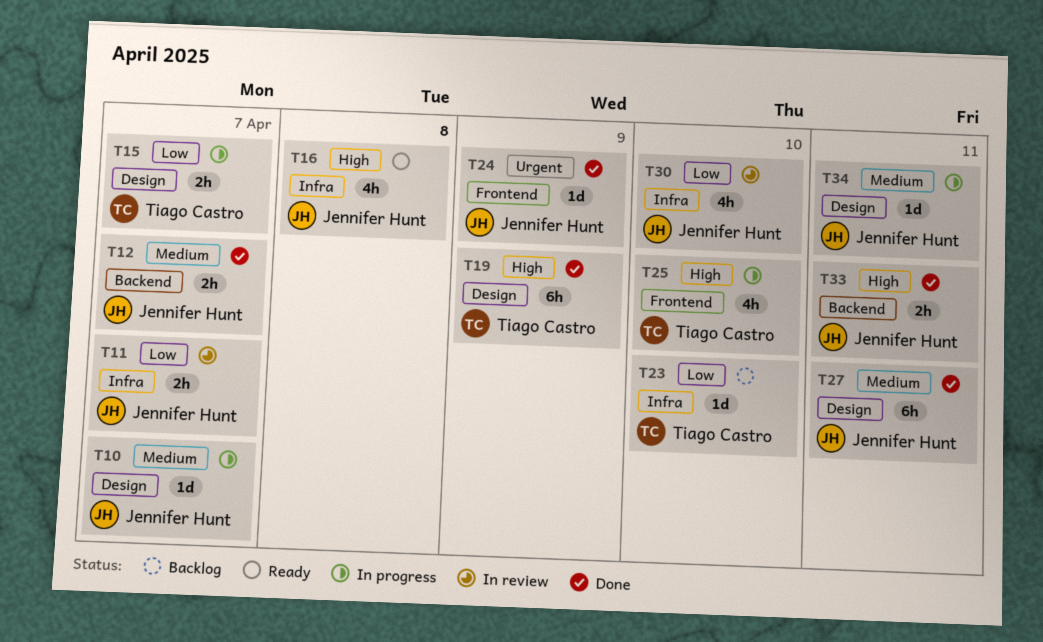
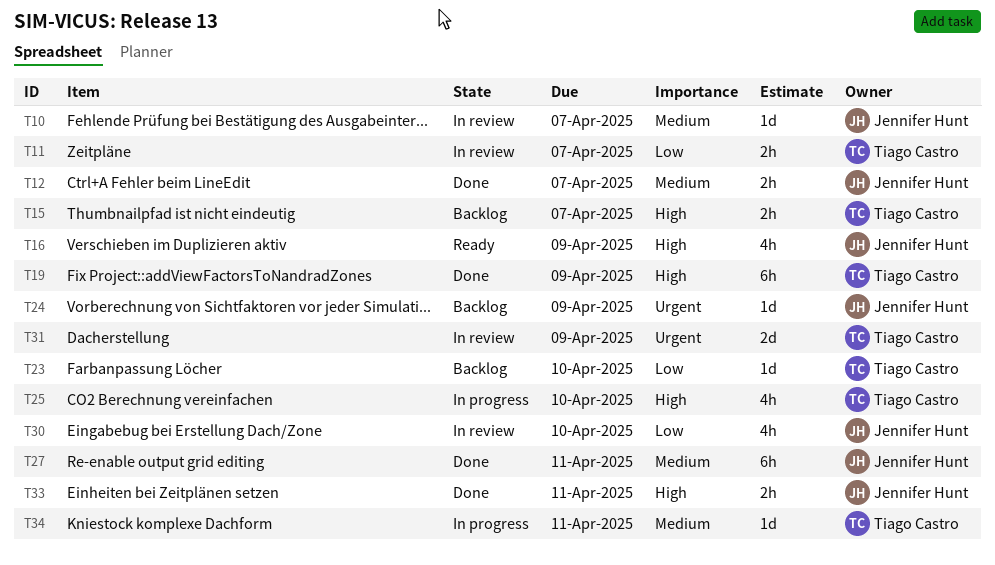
T10, status: In progress -> In review
T11, owner: Jennifer Hunt -> Tiago Castro
T15, status: In progress -> Backlog
T15, priority: Low -> High
T16, due: Apr 8 -> Apr 9
T24, status: Done -> Backlog
T31: none -> present
T34, owner: Jennifer Hunt -> Tiago Castro

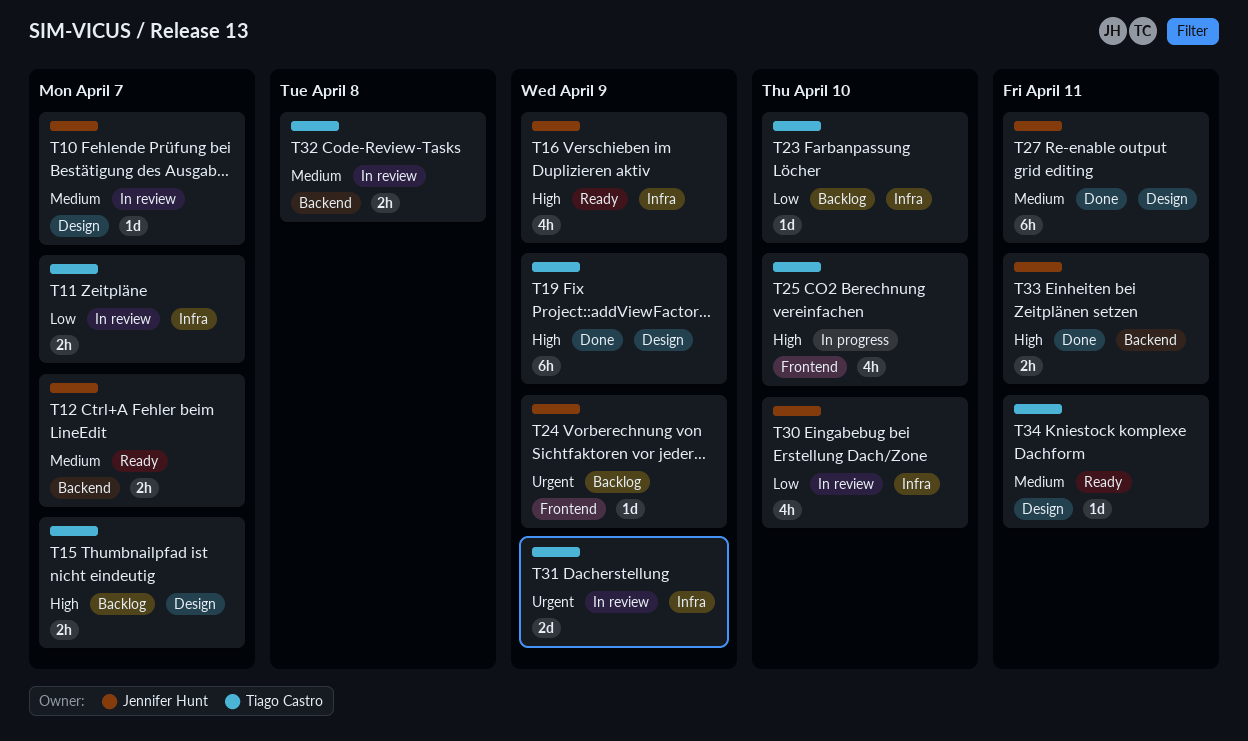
T12, status: Done -> Ready
T32: none -> present
T34, status: In progress -> Ready

